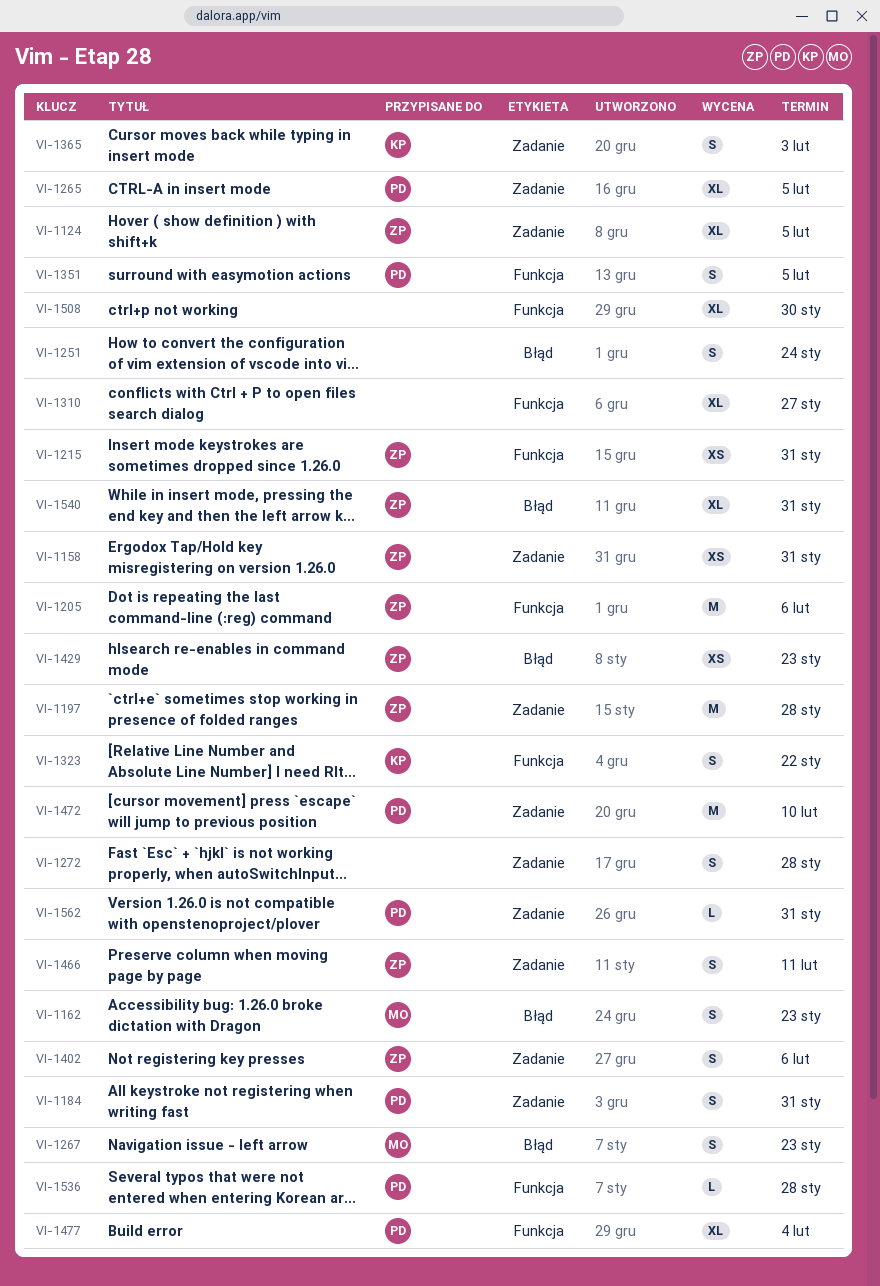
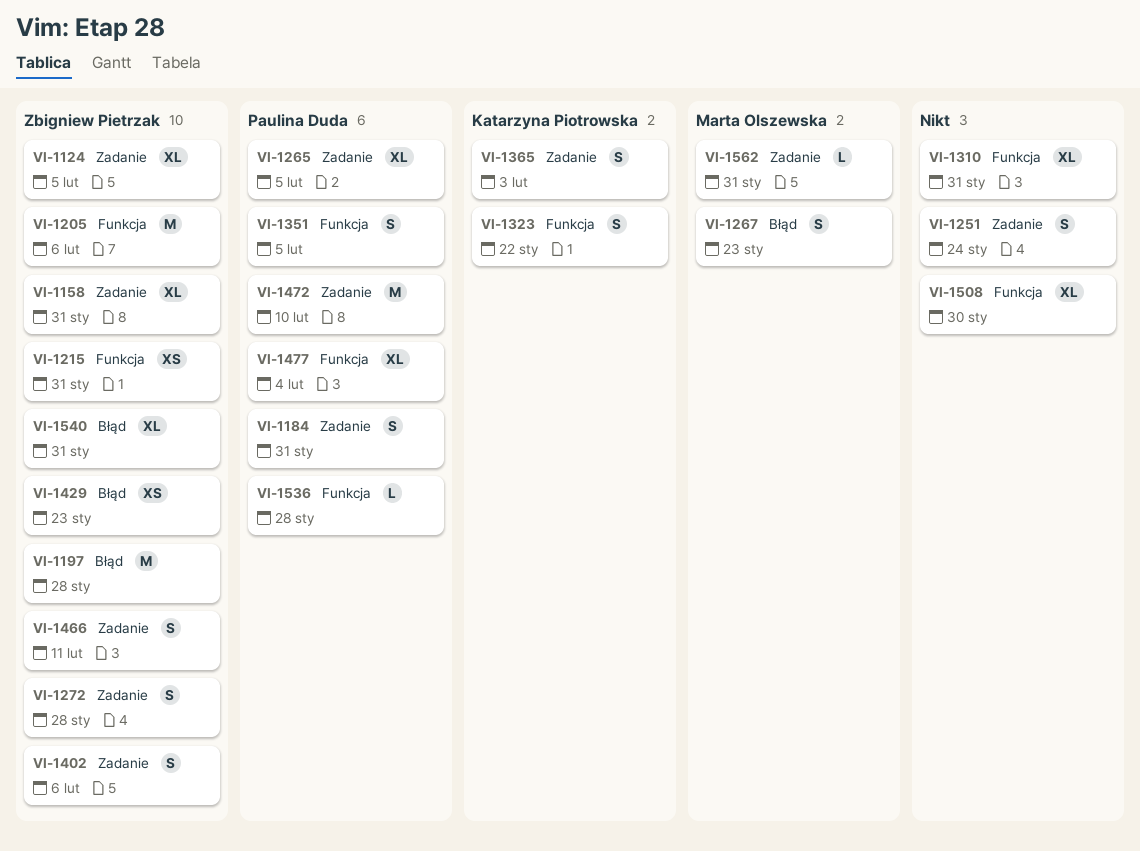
VI-1158, estimate: XS -> XL
VI-1162: present -> none
VI-1197, label: Zadanie -> Błąd
VI-1251, label: Błąd -> Zadanie
VI-1272, owner: none -> Zbigniew Pietrzak
VI-1310, due: Jan 27 -> Jan 31
VI-1562, owner: Paulina Duda -> Marta Olszewska

